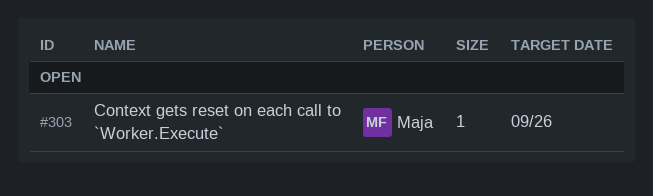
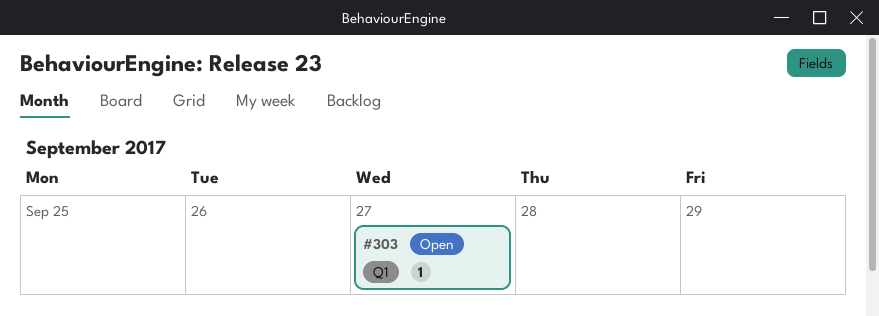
#303, due: Sep 26 -> Sep 27

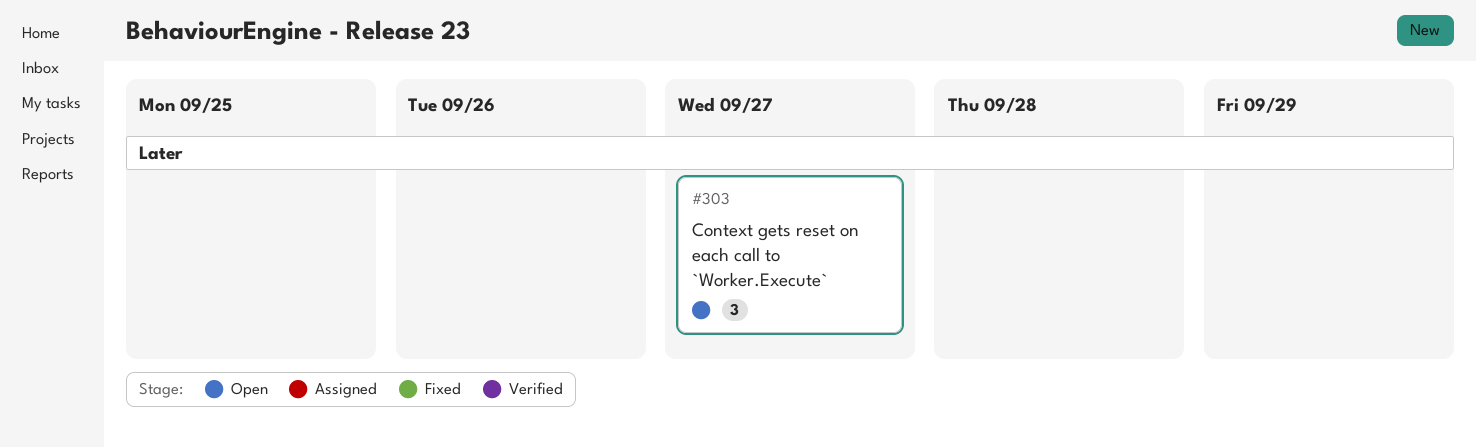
#303, estimate: 1 -> 3

